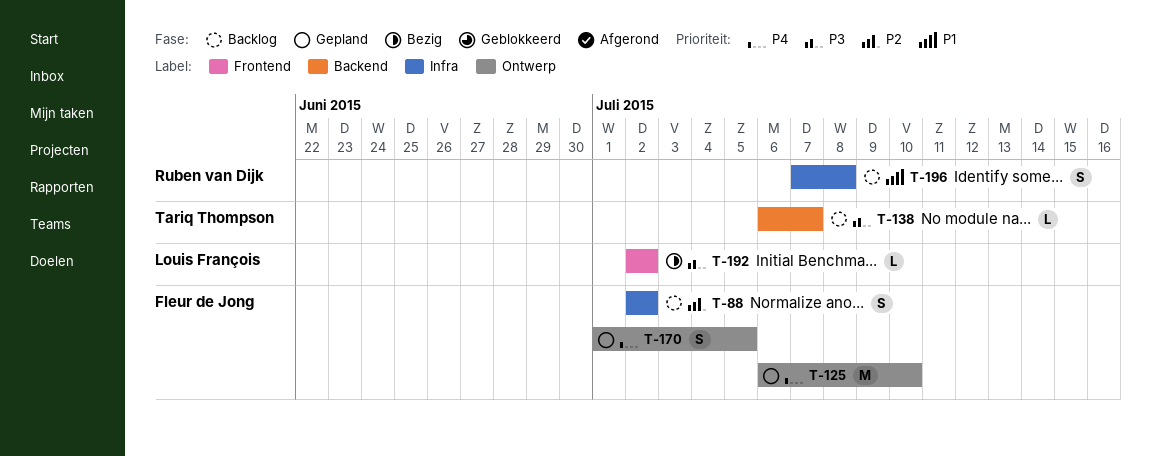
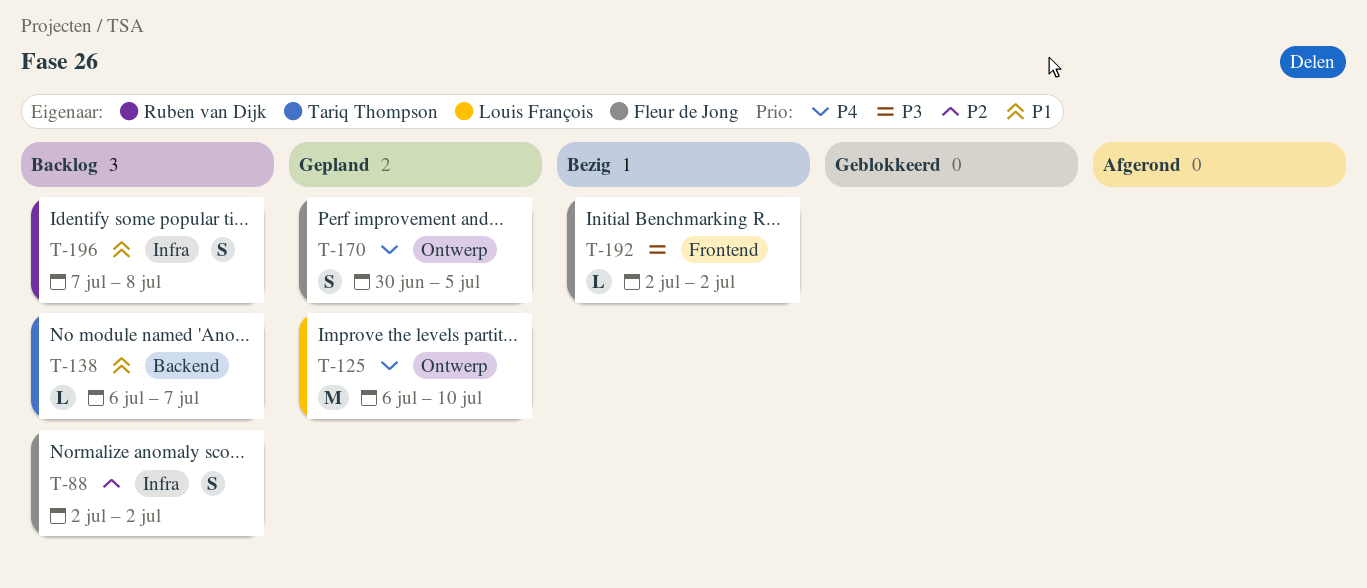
T-125, owner: Fleur de Jong -> Louis François
T-138, priority: P3 -> P1
T-170, start: Jul 1 -> Jun 30
T-192, owner: Louis François -> Fleur de Jong

